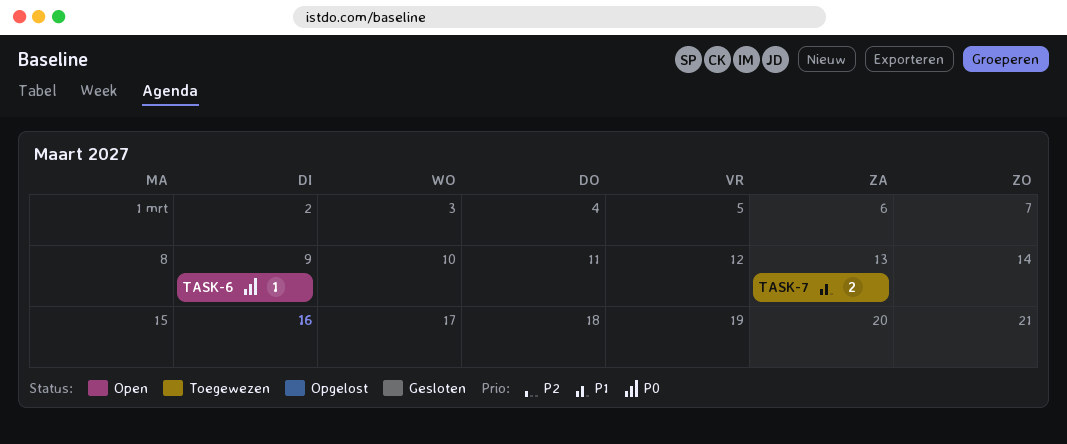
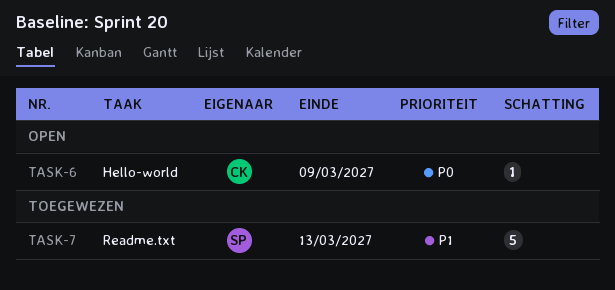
TASK-7, estimate: 2 -> 5

